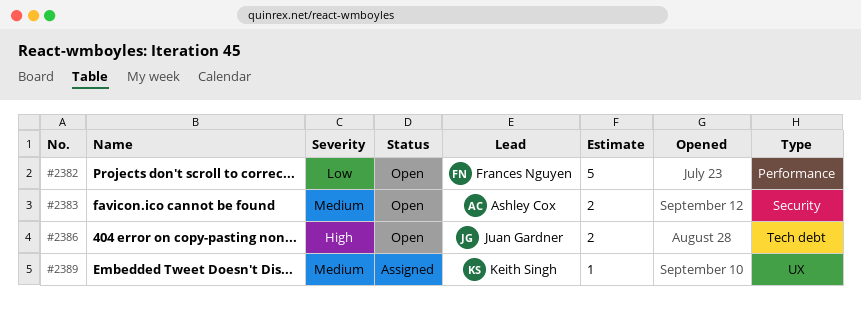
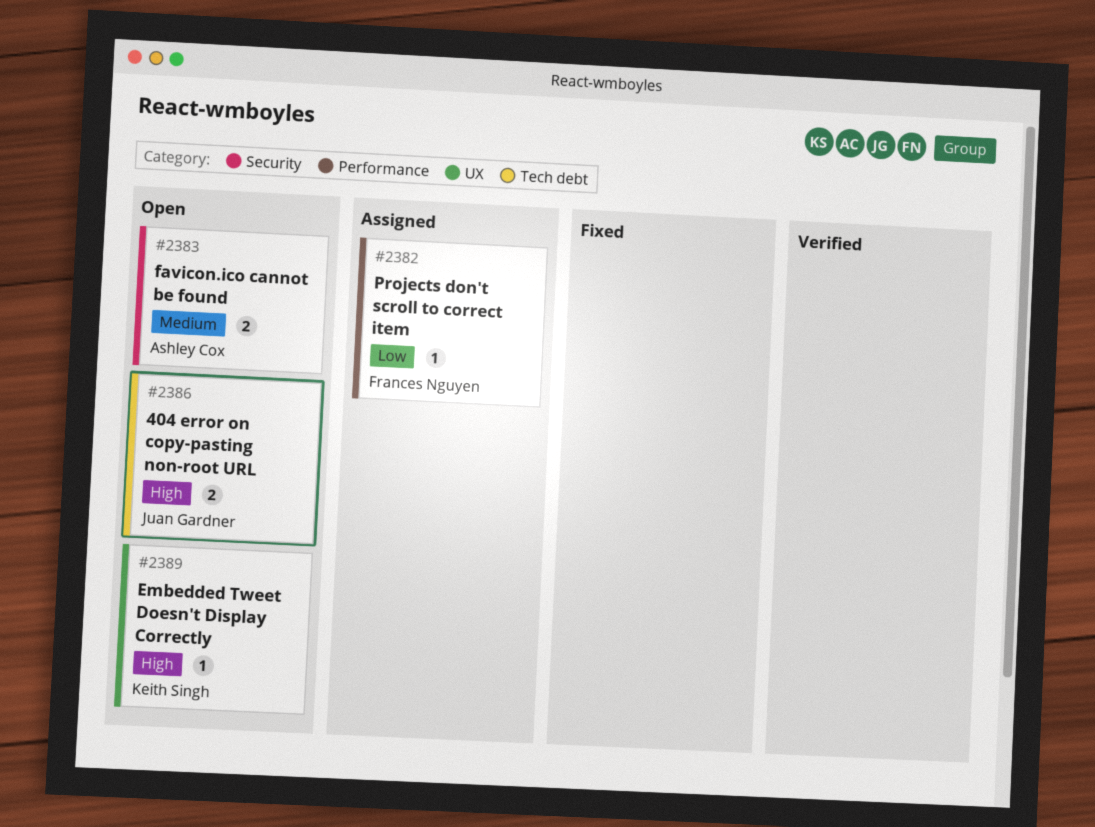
#2382, status: Open -> Assigned
#2382, estimate: 5 -> 1
#2389, status: Assigned -> Open
#2389, priority: Medium -> High

